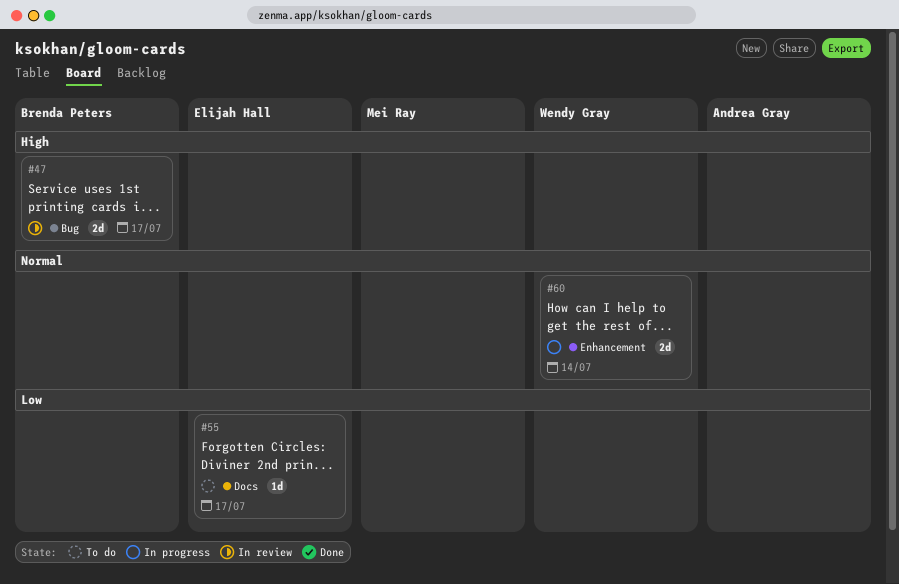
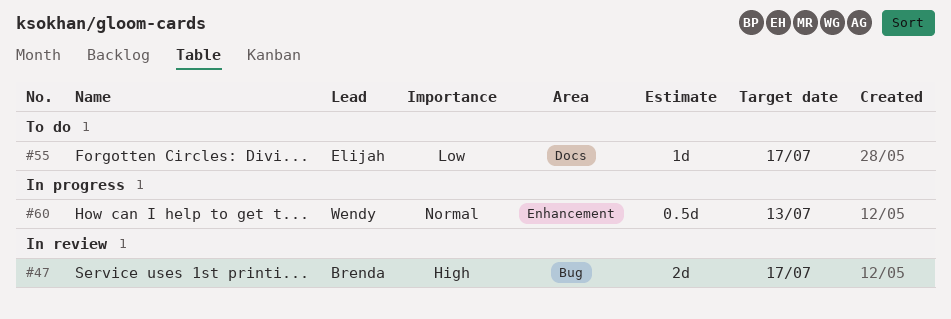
#60, estimate: 2d -> 0.5d
#60, due: Jul 14 -> Jul 13

